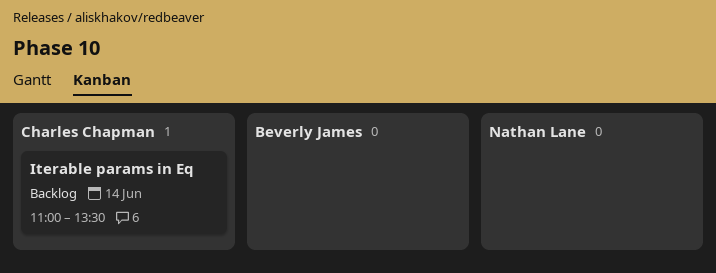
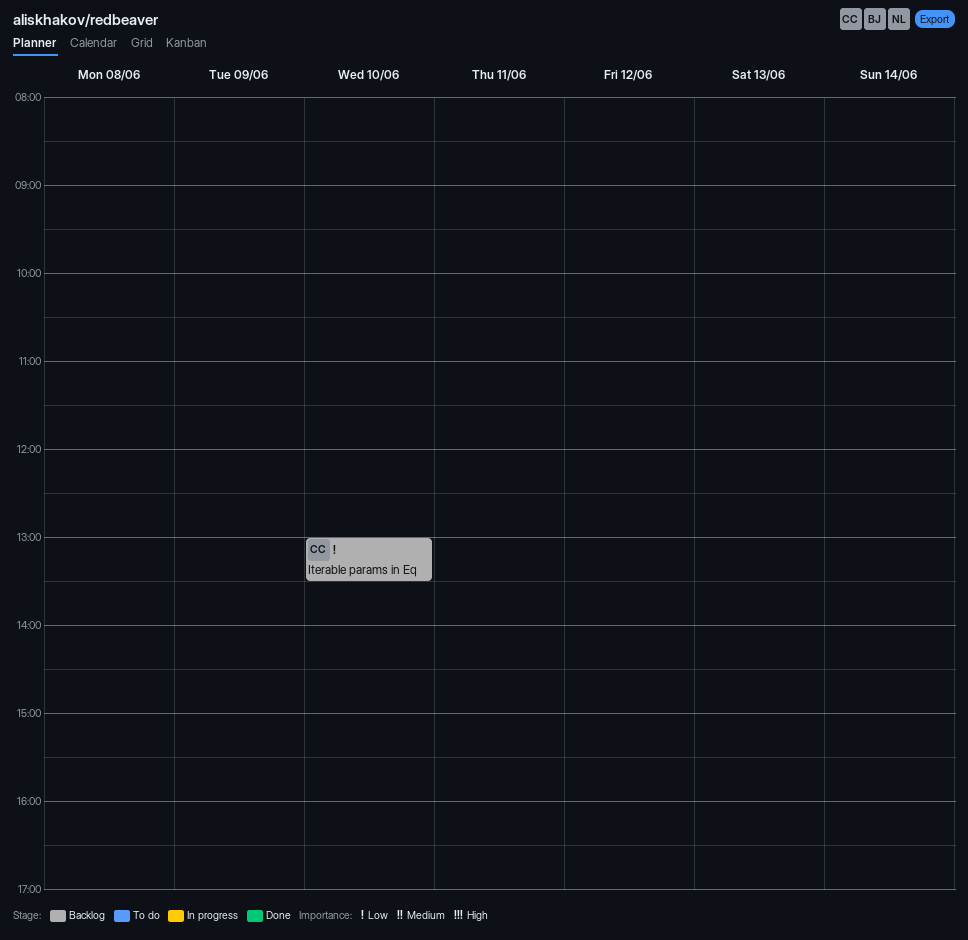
Iterable params in Eq, day: Jun 14 -> Jun 10
Iterable params in Eq, begins: 11:00 -> 13:00

